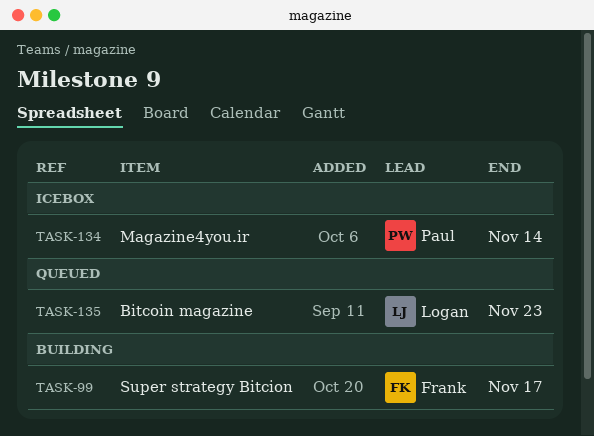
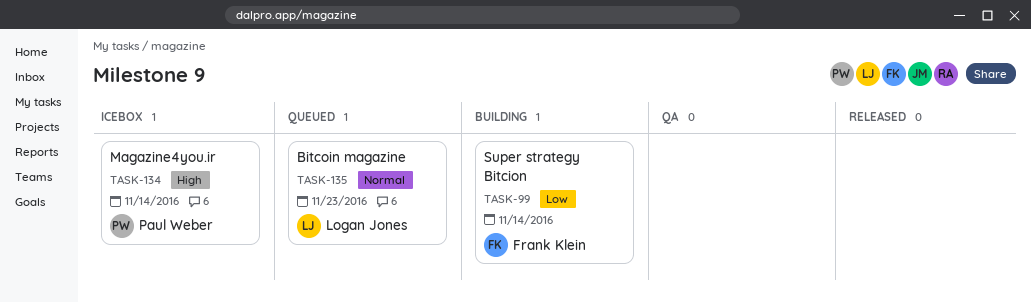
TASK-99, due: Nov 17 -> Nov 14

